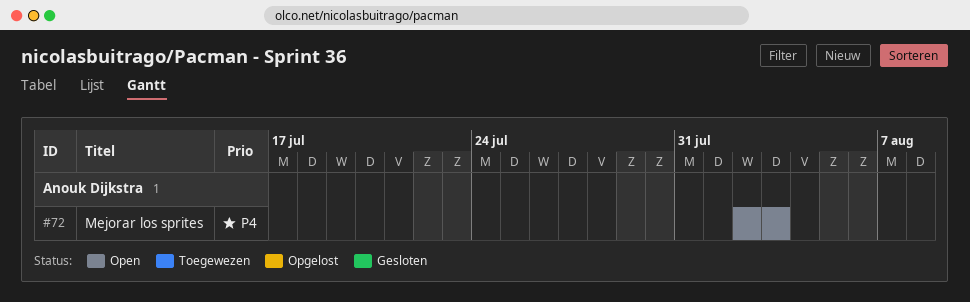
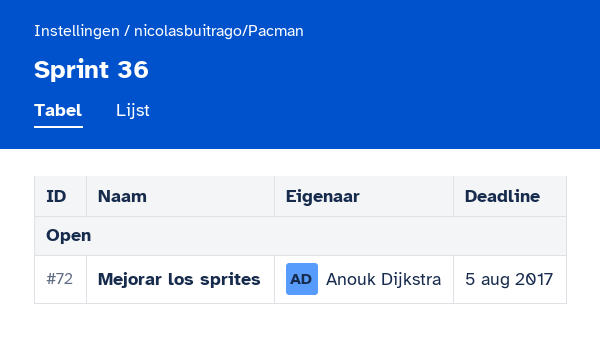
#72, due: Aug 3 -> Aug 5

